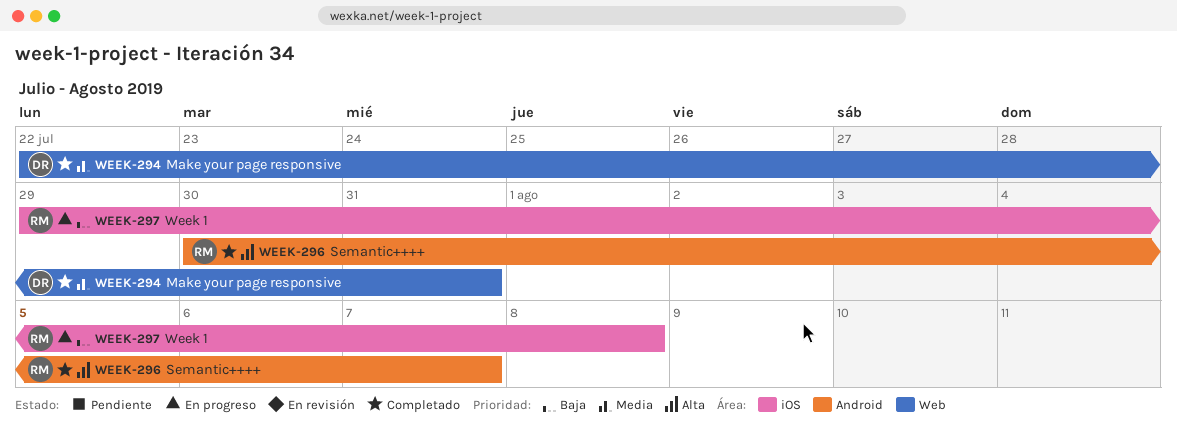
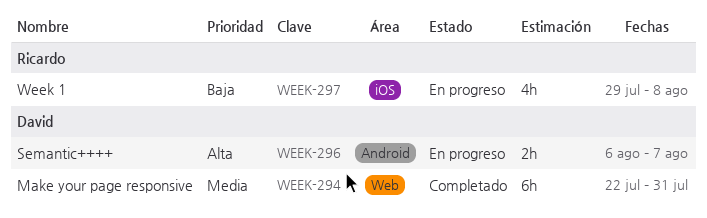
WEEK-296, status: Completado -> En progreso
WEEK-296, owner: Ricardo -> David
WEEK-296, start: Jul 30 -> Aug 6

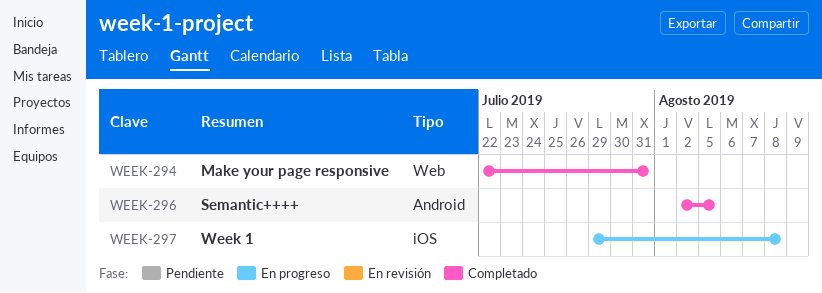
WEEK-296, status: En progreso -> Completado
WEEK-296, start: Aug 6 -> Aug 2
WEEK-296, due: Aug 7 -> Aug 5

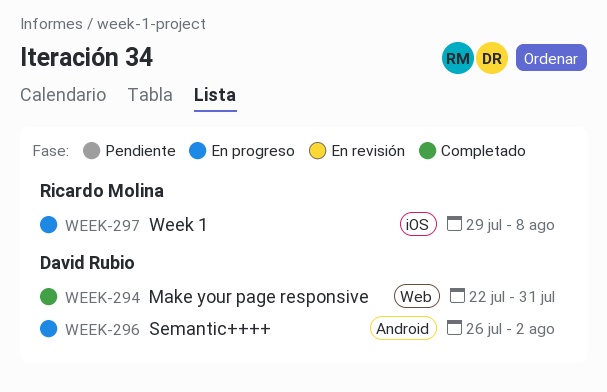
WEEK-296, status: Completado -> En progreso
WEEK-296, start: Aug 2 -> Jul 26
WEEK-296, due: Aug 5 -> Aug 2

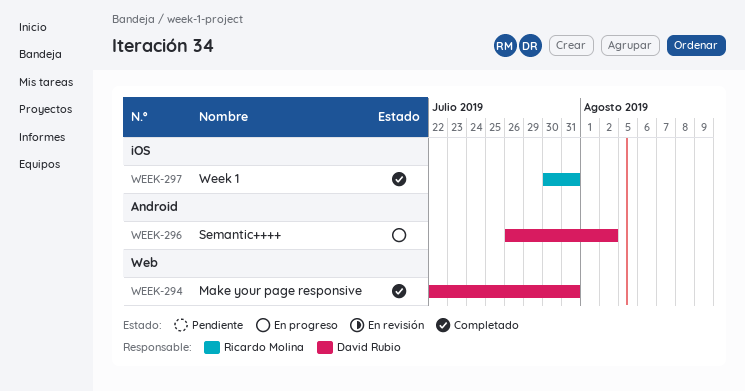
WEEK-297, status: En progreso -> Completado
WEEK-297, start: Jul 29 -> Jul 30
WEEK-297, due: Aug 8 -> Jul 31

